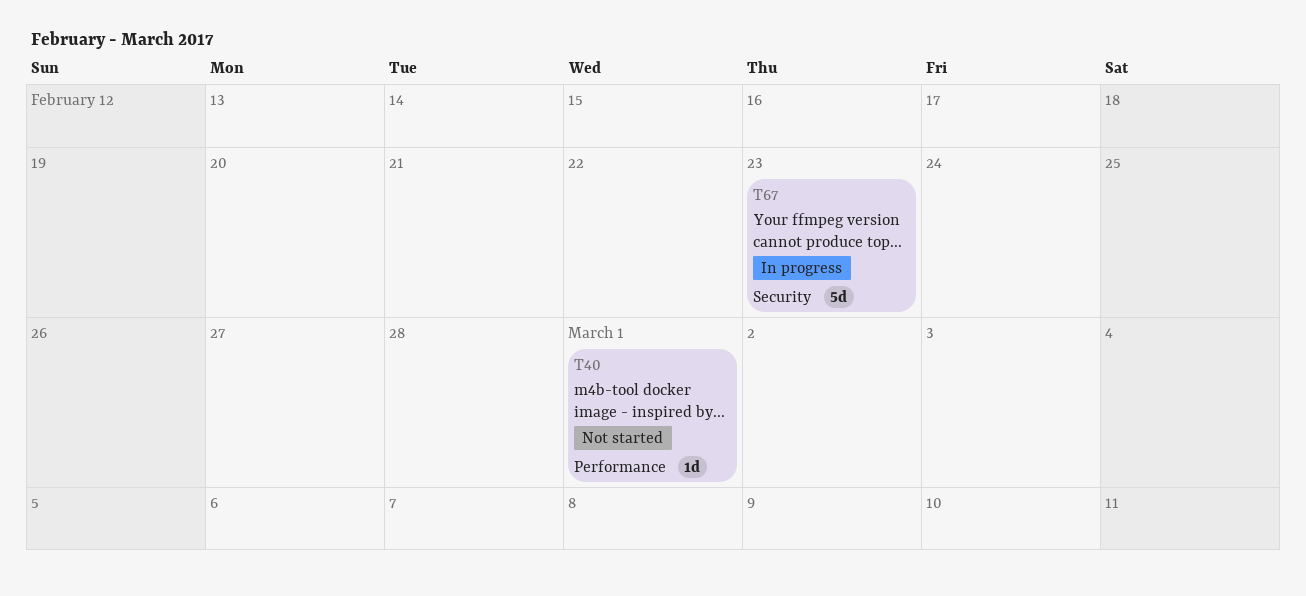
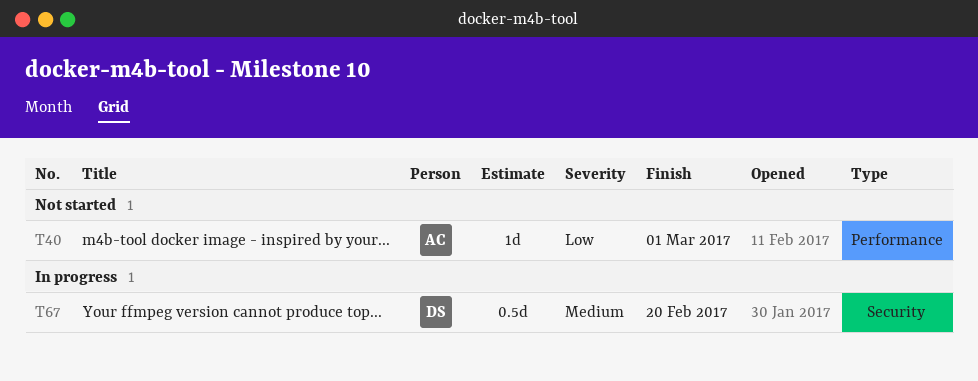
T67, estimate: 5d -> 0.5d
T67, due: Feb 23 -> Feb 20

